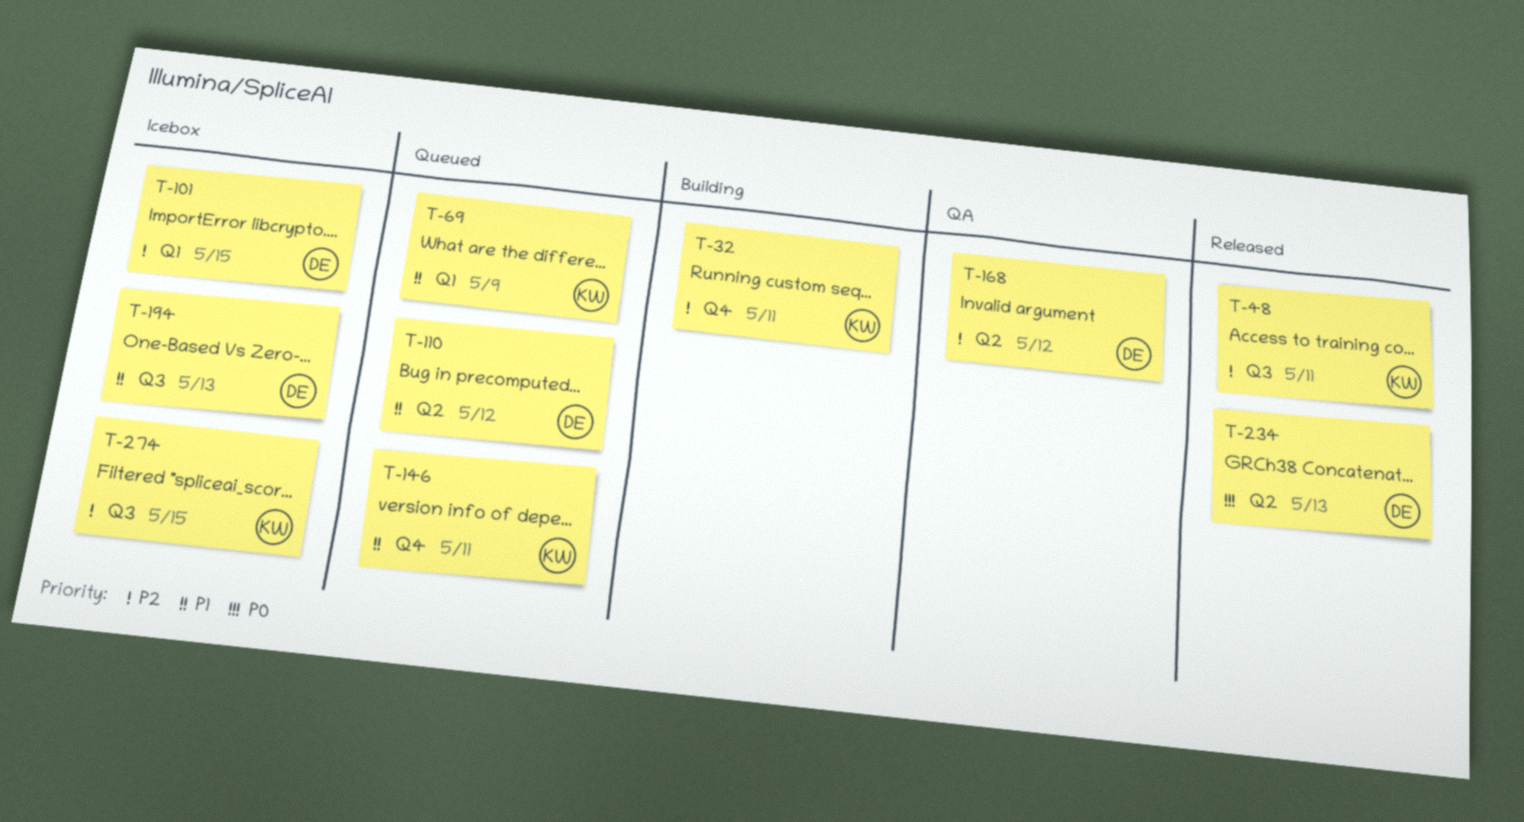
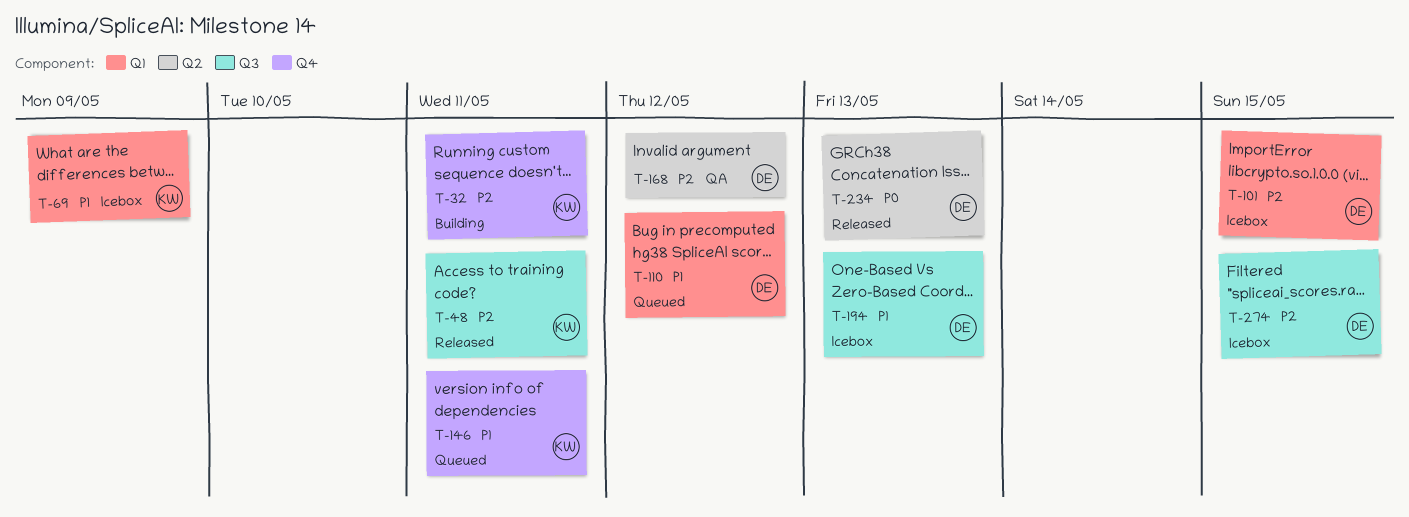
T-69, status: Queued -> Icebox
T-110, label: Q2 -> Q1
T-274, owner: KW -> DE

